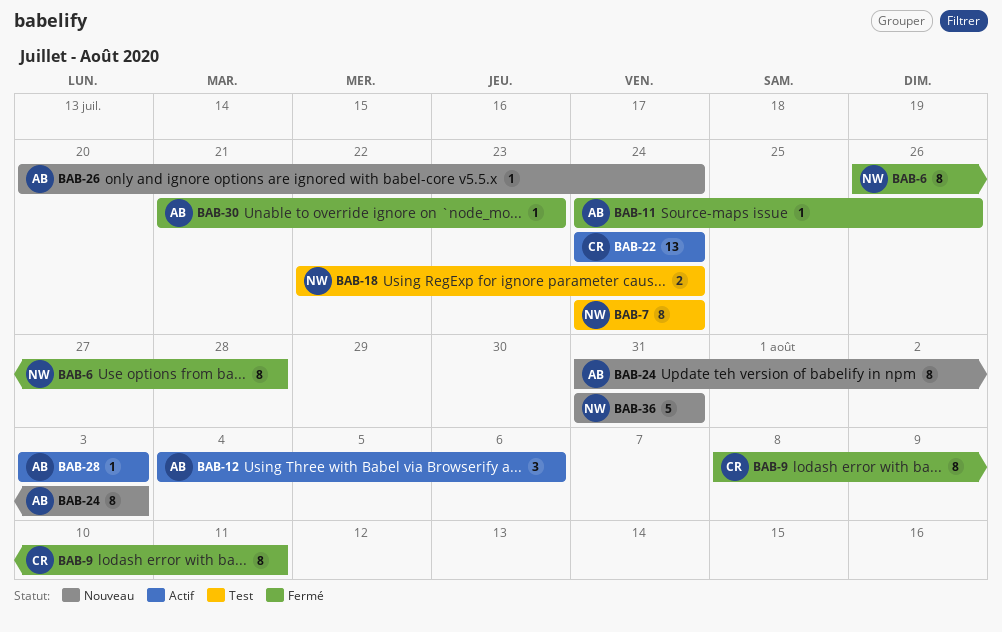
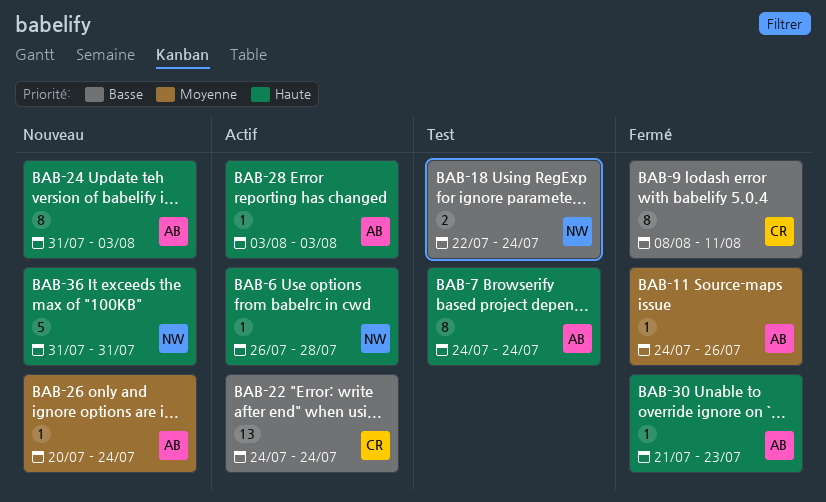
BAB-6, status: Fermé -> Actif
BAB-6, estimate: 8 -> 1
BAB-7, owner: NW -> AB
BAB-12: present -> none

